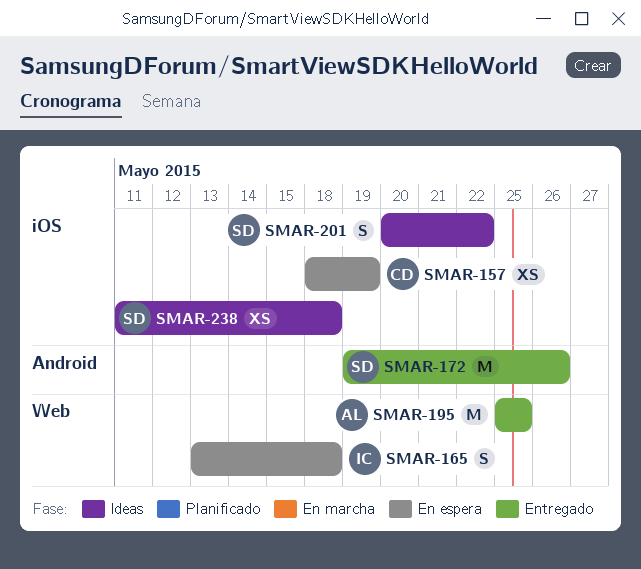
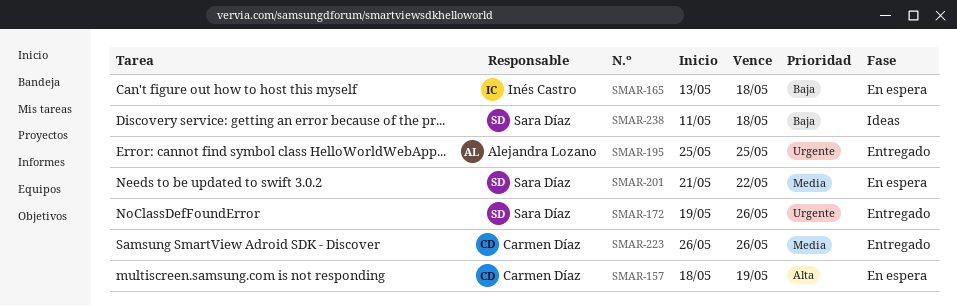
SMAR-201, status: Ideas -> En espera
SMAR-201, start: May 20 -> May 21
SMAR-223: none -> present

